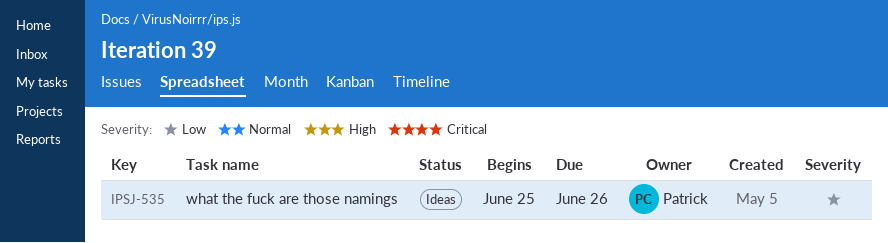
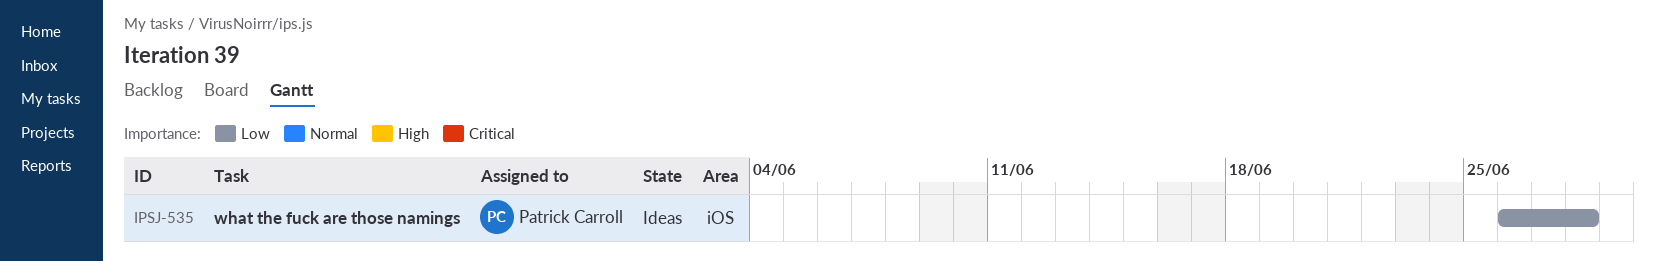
IPSJ-535, start: Jun 25 -> Jun 26
IPSJ-535, due: Jun 26 -> Jun 28

